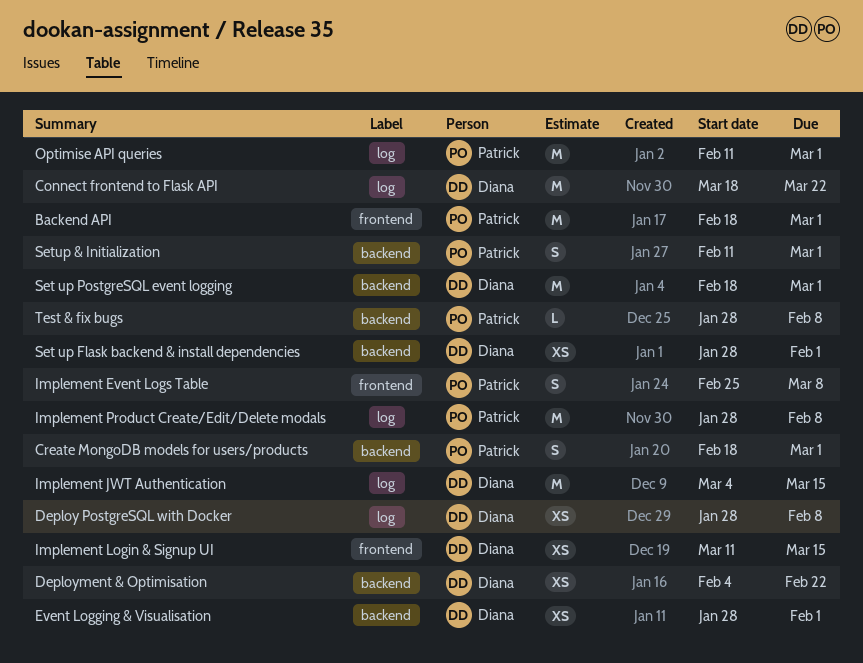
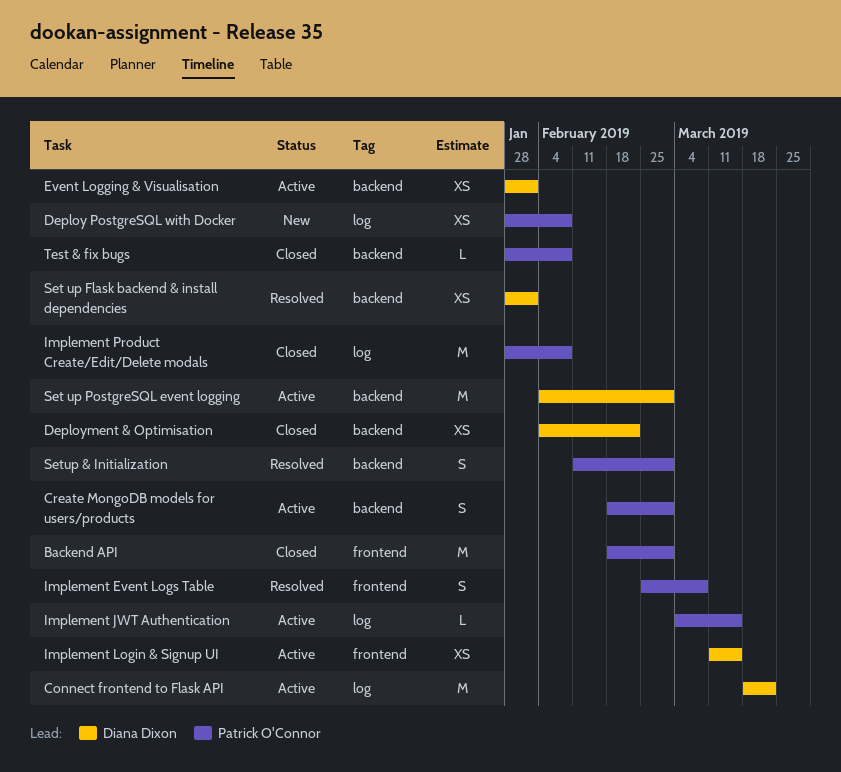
Deploy PostgreSQL with Docker, owner: Diana Dixon -> Patrick O'Connor
Implement JWT Authentication, owner: Diana Dixon -> Patrick O'Connor
Implement JWT Authentication, estimate: M -> L
Optimise API queries: present -> none
Set up PostgreSQL event logging, start: Feb 18 -> Feb 4

